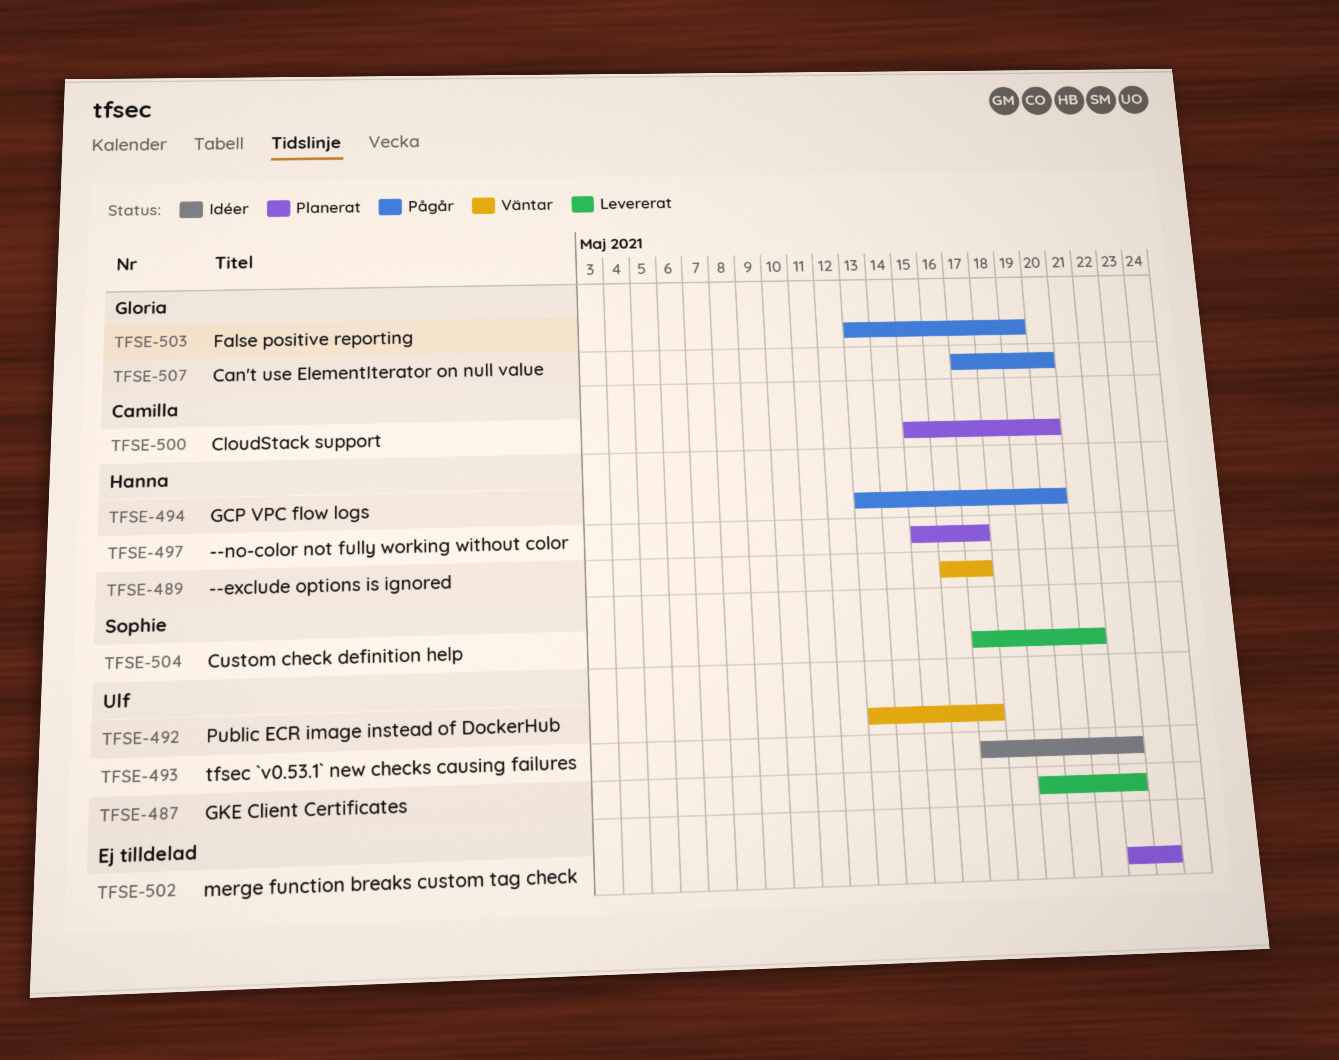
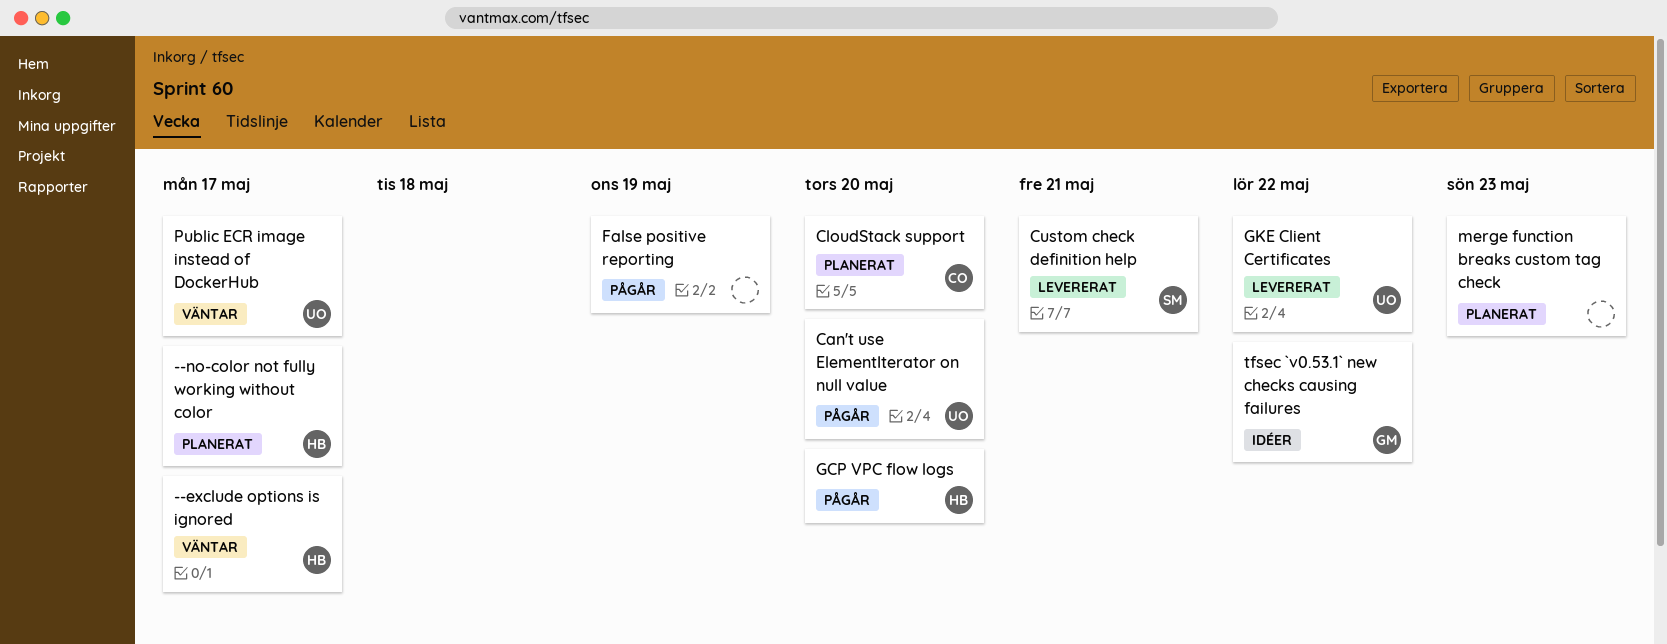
Can't use ElementIterator on null value, owner: Gloria -> Ulf
False positive reporting, owner: Gloria -> none
tfsec `v0.53.1` new checks causing failures, owner: Ulf -> Gloria

